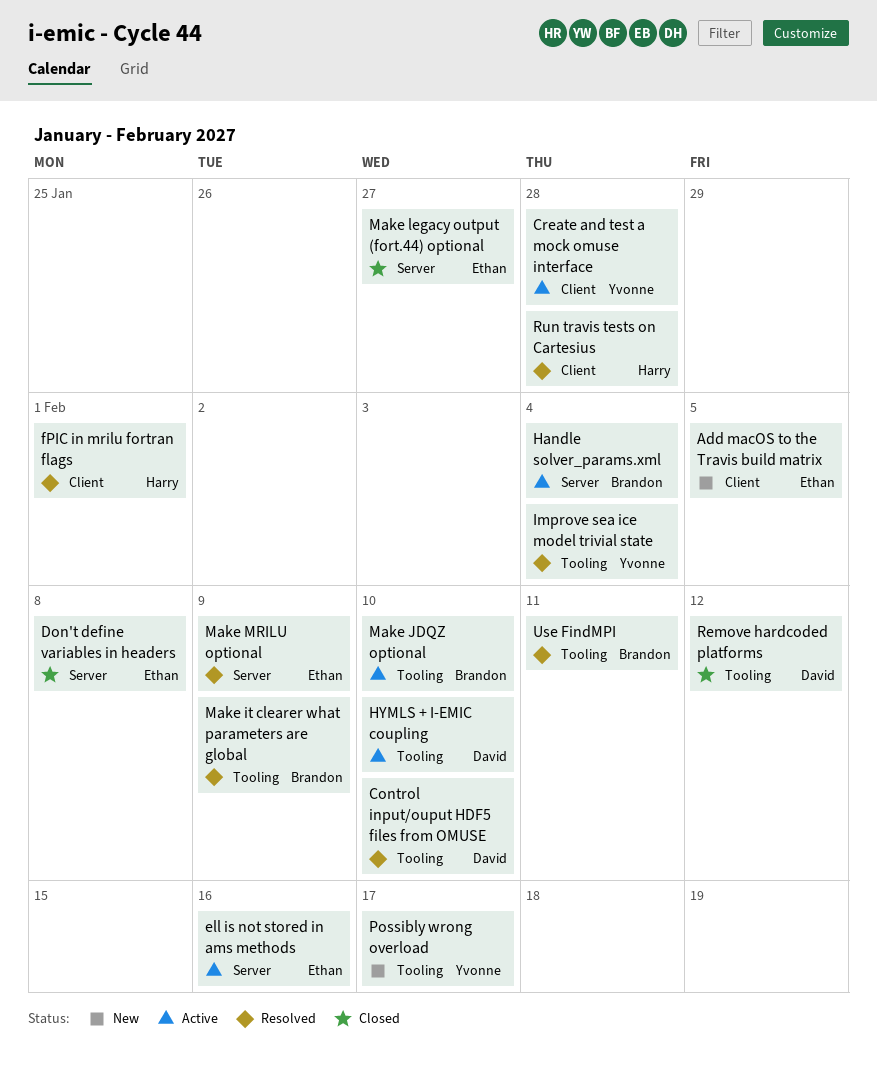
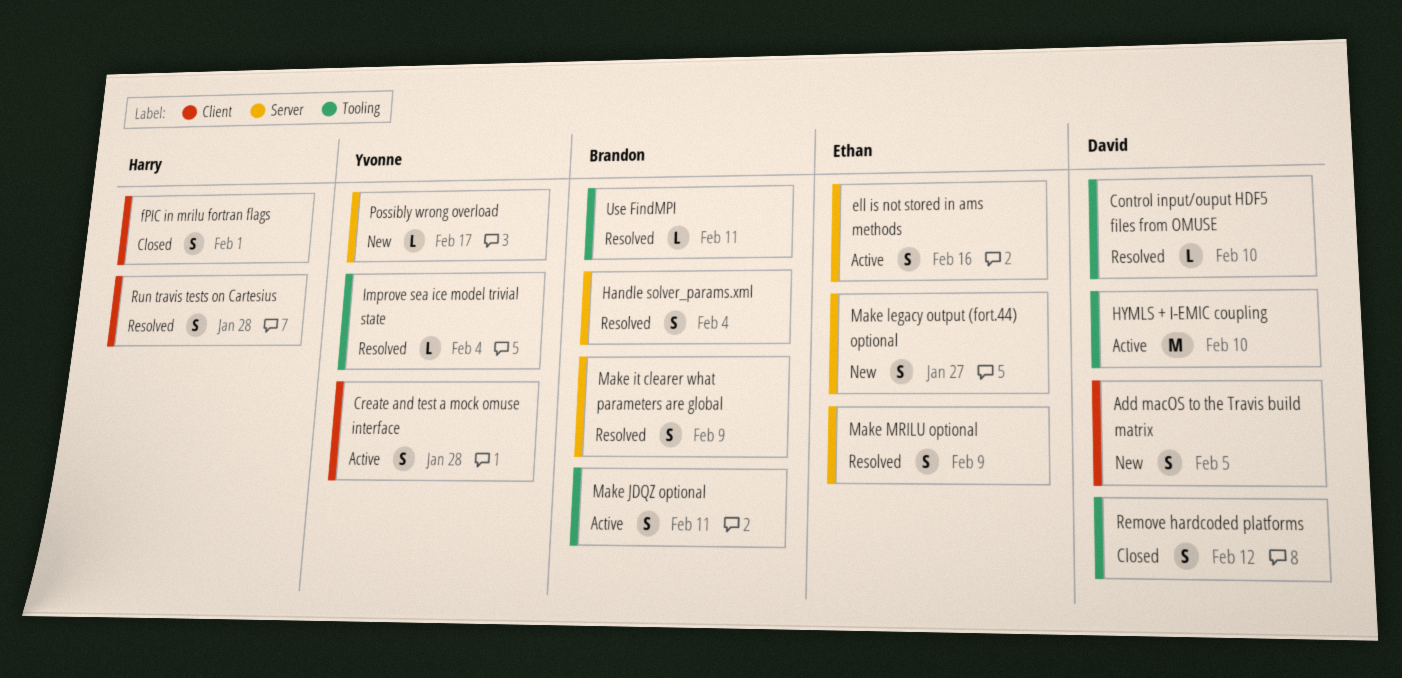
Add macOS to the Travis build matrix, owner: Ethan -> David
Don't define variables in headers: present -> none
fPIC in mrilu fortran flags, status: Resolved -> Closed
Handle solver_params.xml, status: Active -> Resolved
Make it clearer what parameters are global, label: Tooling -> Server
Make JDQZ optional, due: Feb 10 -> Feb 11
Make legacy output (fort.44) optional, status: Closed -> New
Possibly wrong overload, label: Tooling -> Server

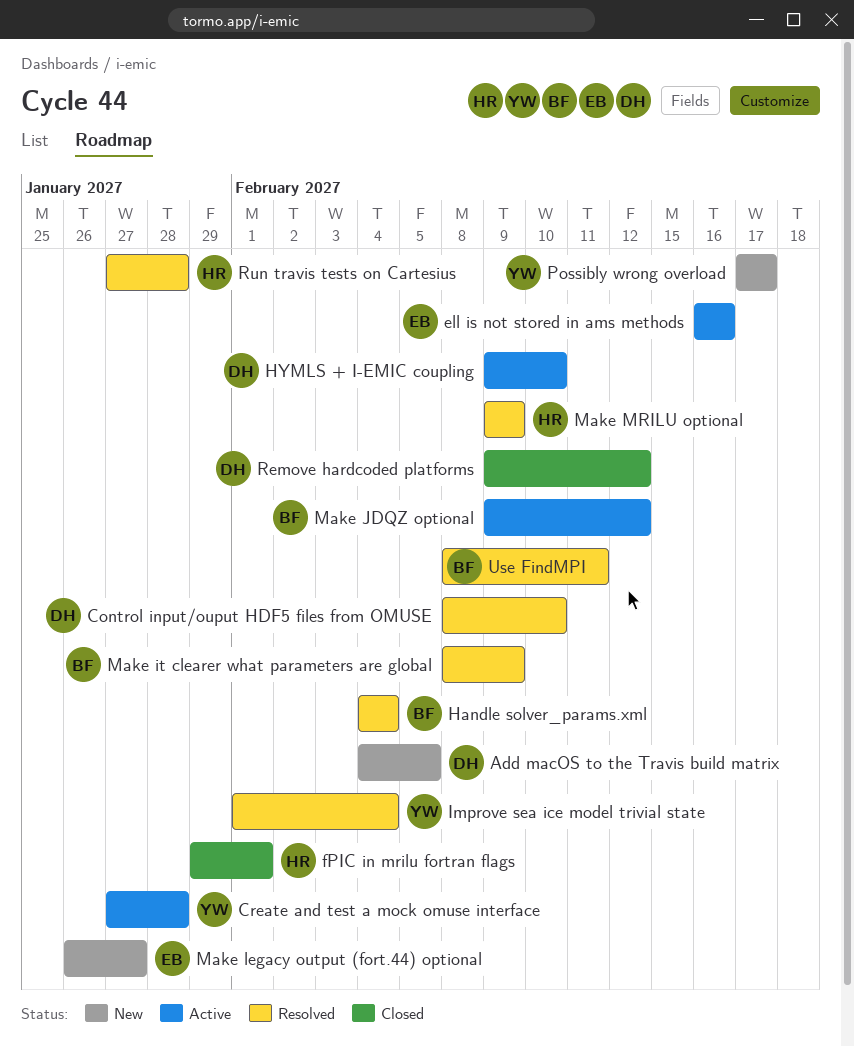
Make JDQZ optional, due: Feb 11 -> Feb 12
Make MRILU optional, owner: Ethan -> Harry

